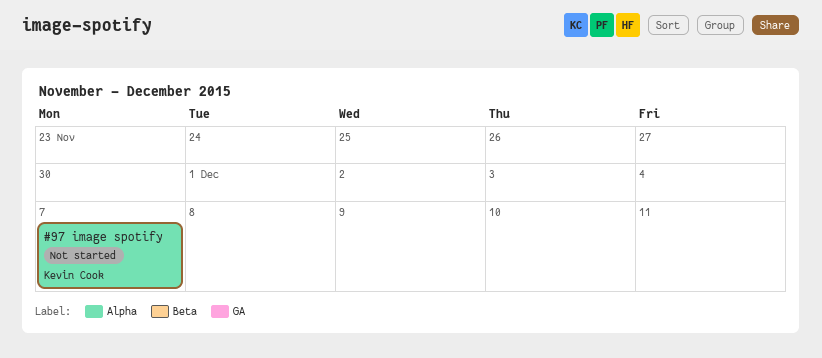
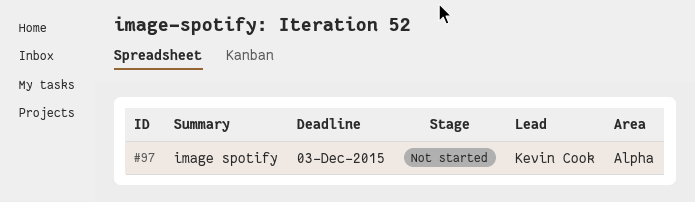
#97, due: Dec 7 -> Dec 3

